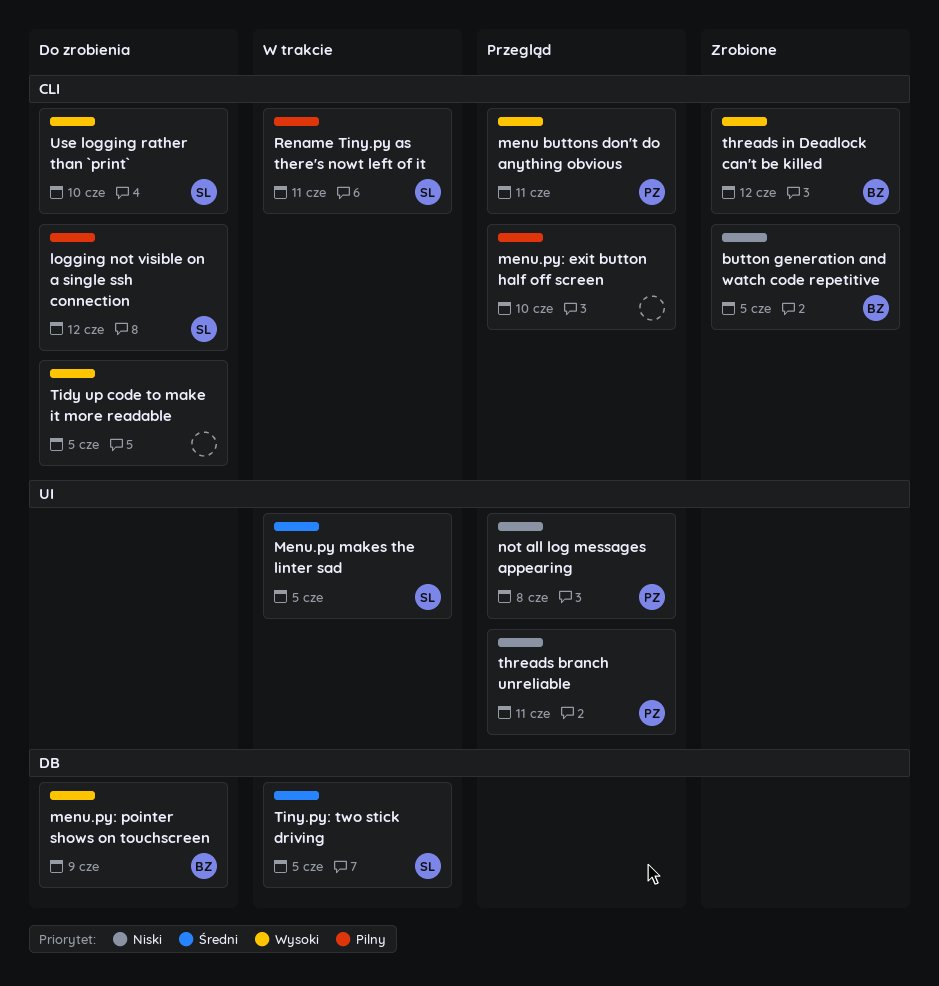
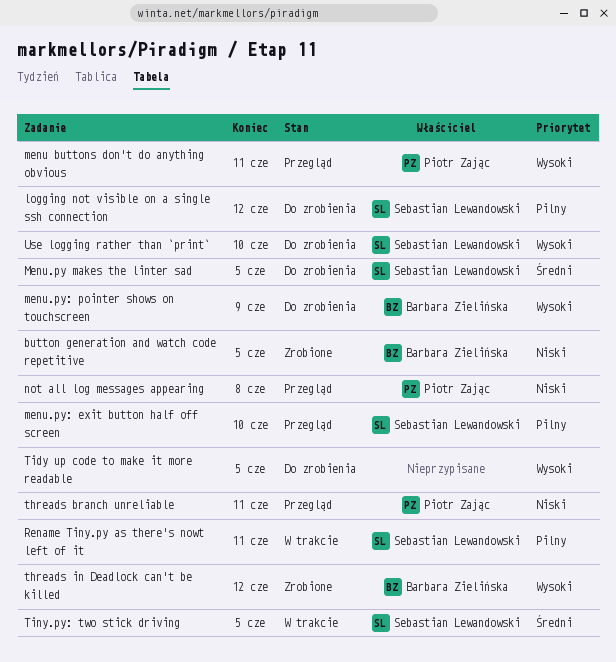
Menu.py makes the linter sad, status: W trakcie -> Do zrobienia
menu.py: exit button half off screen, owner: none -> Sebastian Lewandowski

